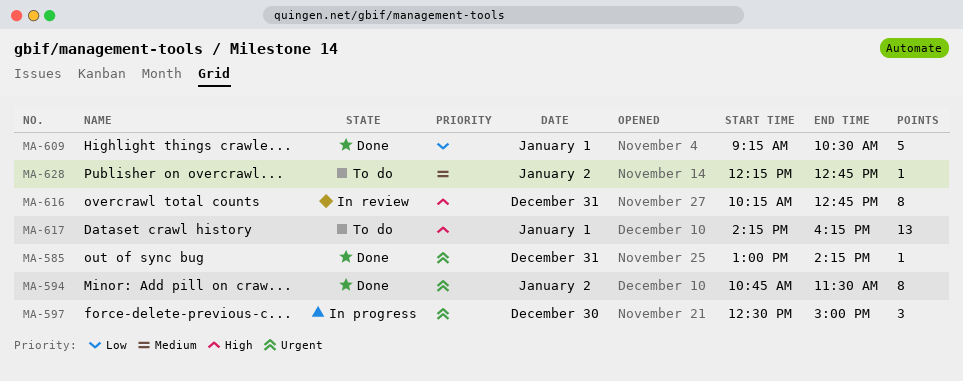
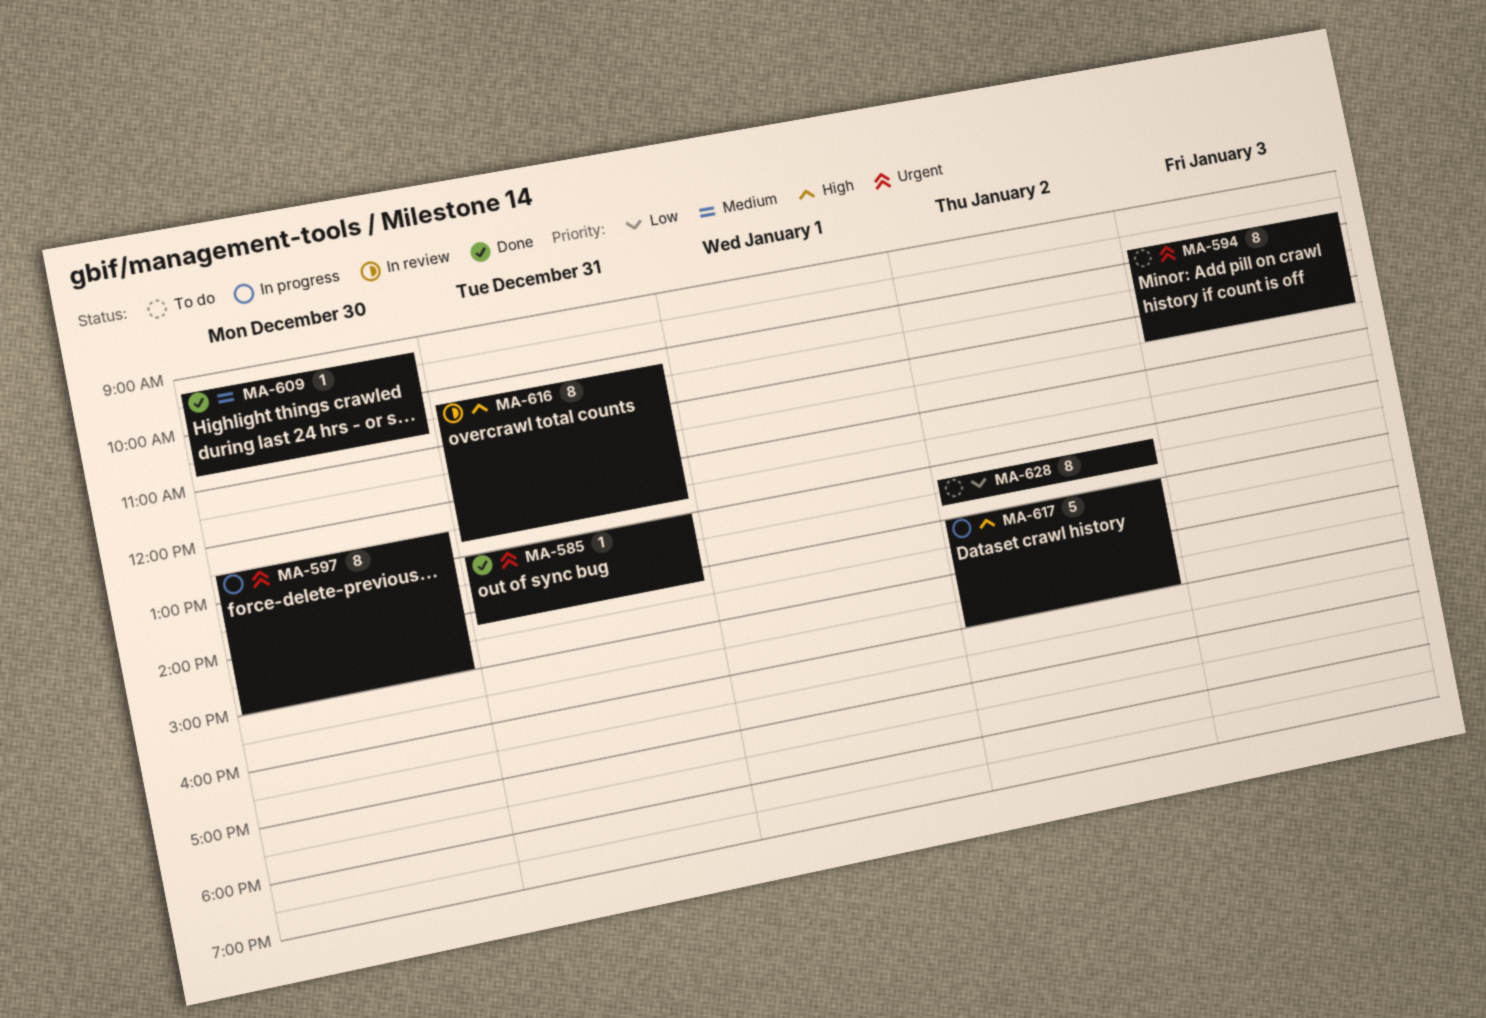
MA-594, status: Done -> To do
MA-594, day: Jan 2 -> Jan 3
MA-594, begins: 10:45 -> 09:45
MA-597, estimate: 3 -> 8
MA-609, priority: Low -> Medium
MA-609, estimate: 5 -> 1
MA-609, day: Jan 1 -> Dec 30
MA-609, ends: 10:30 -> 10:45
MA-617, status: To do -> In progress
MA-617, estimate: 13 -> 5
MA-617, day: Jan 1 -> Jan 2
MA-617, begins: 14:15 -> 14:00
MA-617, ends: 16:15 -> 16:00
MA-628, priority: Medium -> Low
MA-628, estimate: 1 -> 8
MA-628, begins: 12:15 -> 13:15
MA-628, ends: 12:45 -> 13:45

